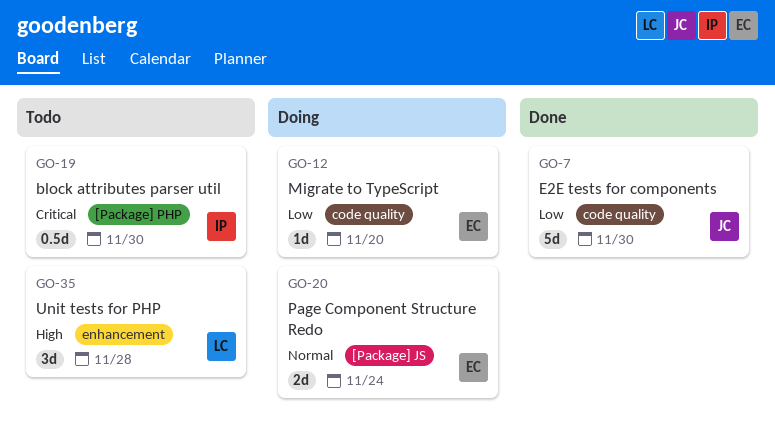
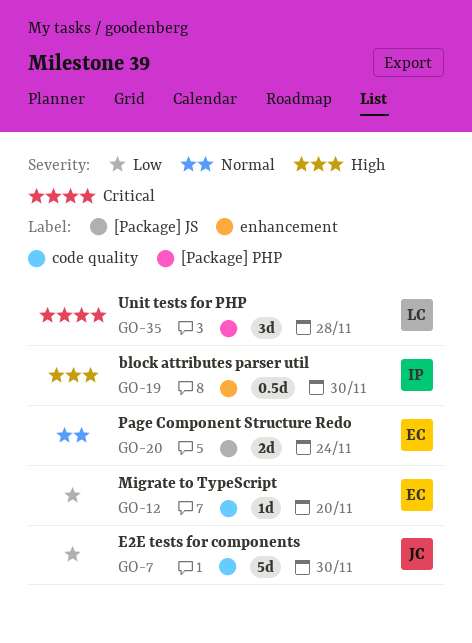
GO-19, priority: Critical -> High
GO-19, label: [Package] PHP -> enhancement
GO-35, priority: High -> Critical
GO-35, label: enhancement -> [Package] PHP

